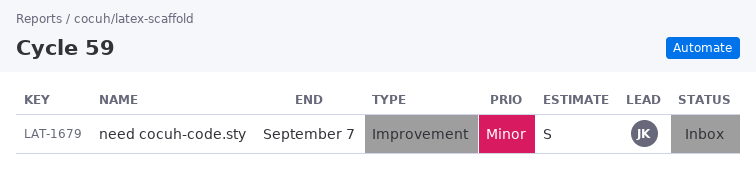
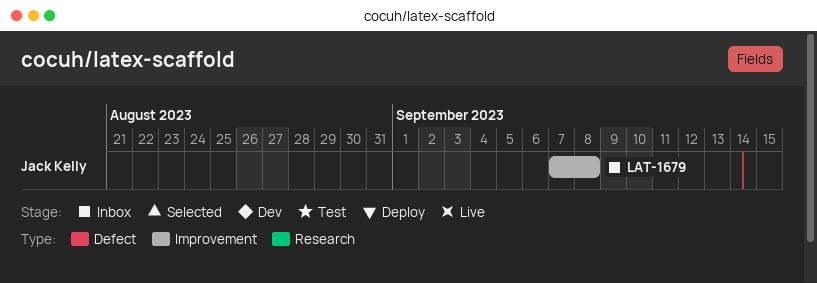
LAT-1679, due: Sep 7 -> Sep 8

